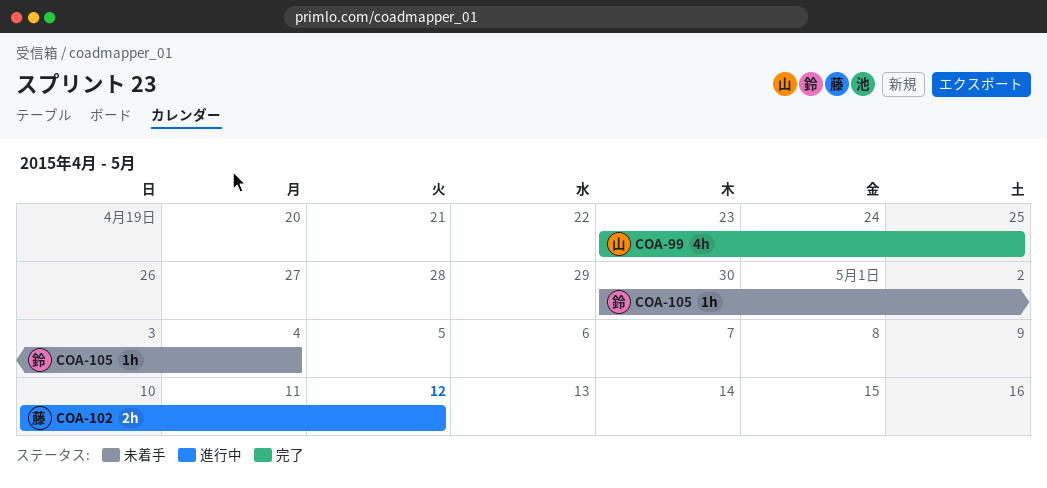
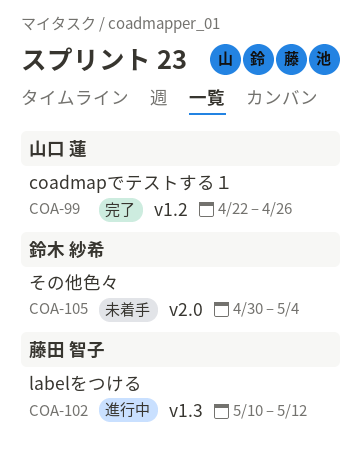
COA-99, start: Apr 23 -> Apr 22
COA-99, due: Apr 25 -> Apr 26

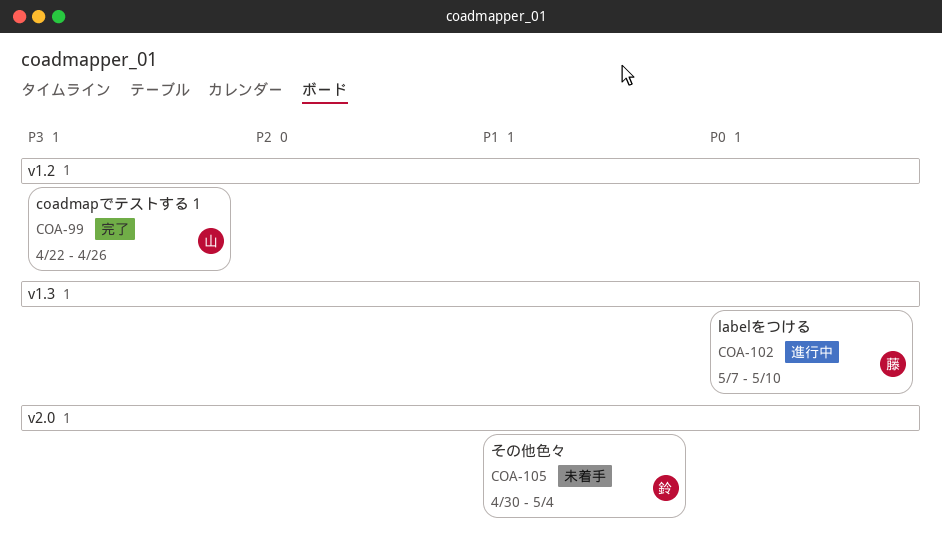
COA-102, start: May 10 -> May 7
COA-102, due: May 12 -> May 10

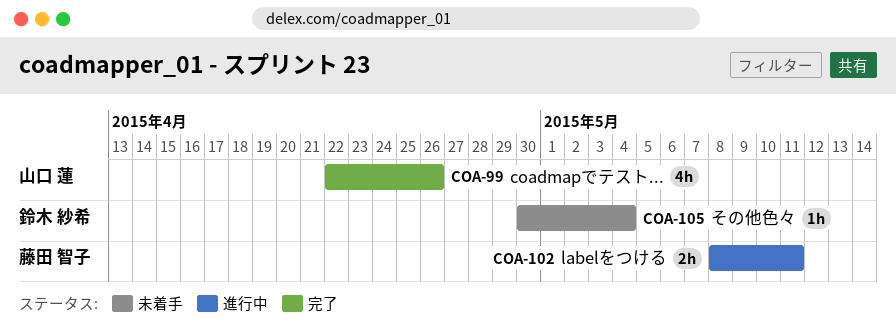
COA-102, start: May 7 -> May 8
COA-102, due: May 10 -> May 11

